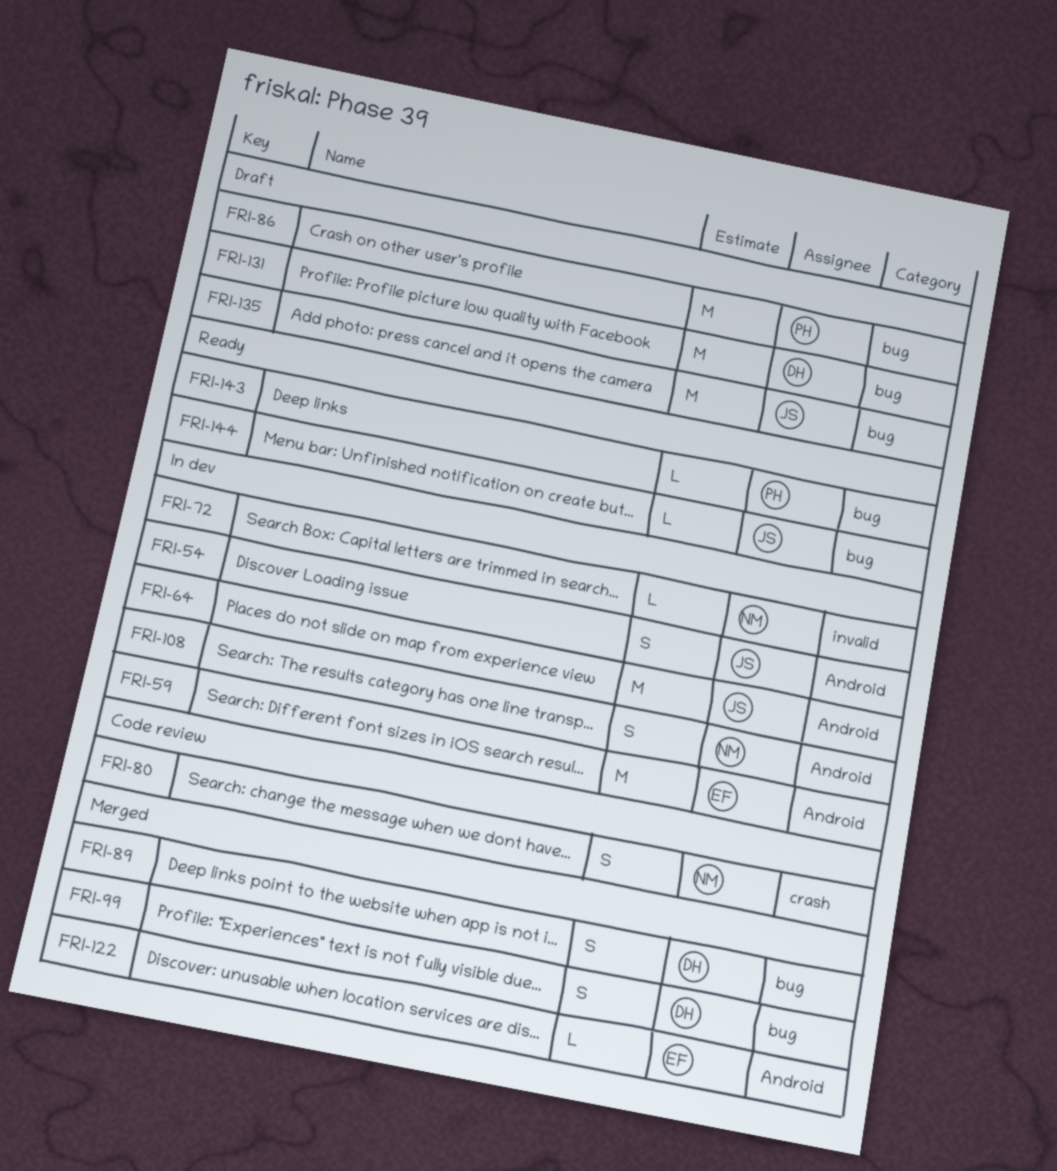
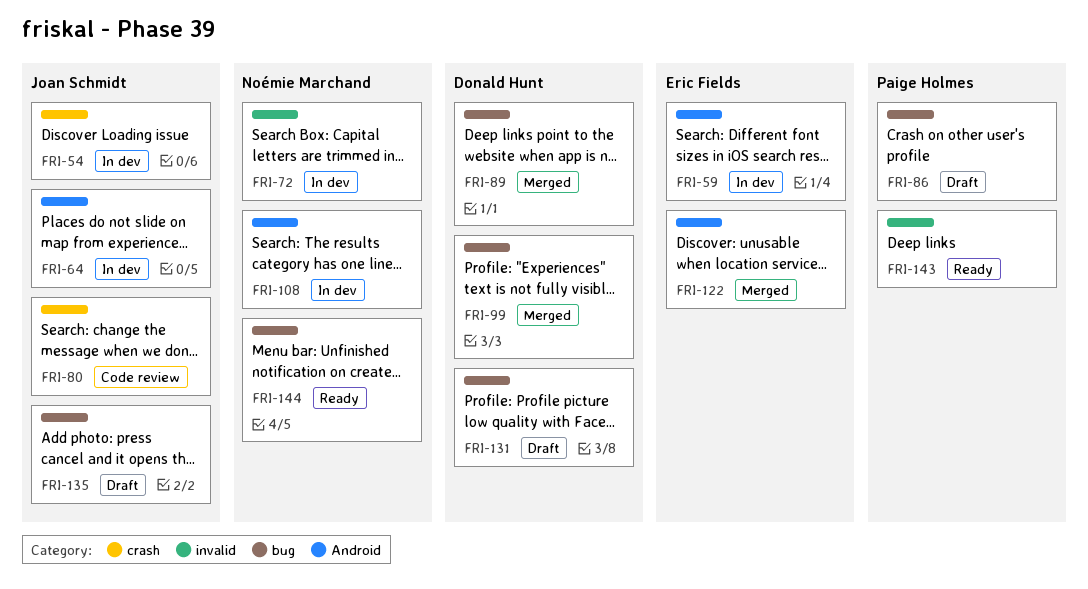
FRI-54, label: Android -> crash
FRI-80, owner: Noémie Marchand -> Joan Schmidt
FRI-143, label: bug -> invalid
FRI-144, owner: Joan Schmidt -> Noémie Marchand

